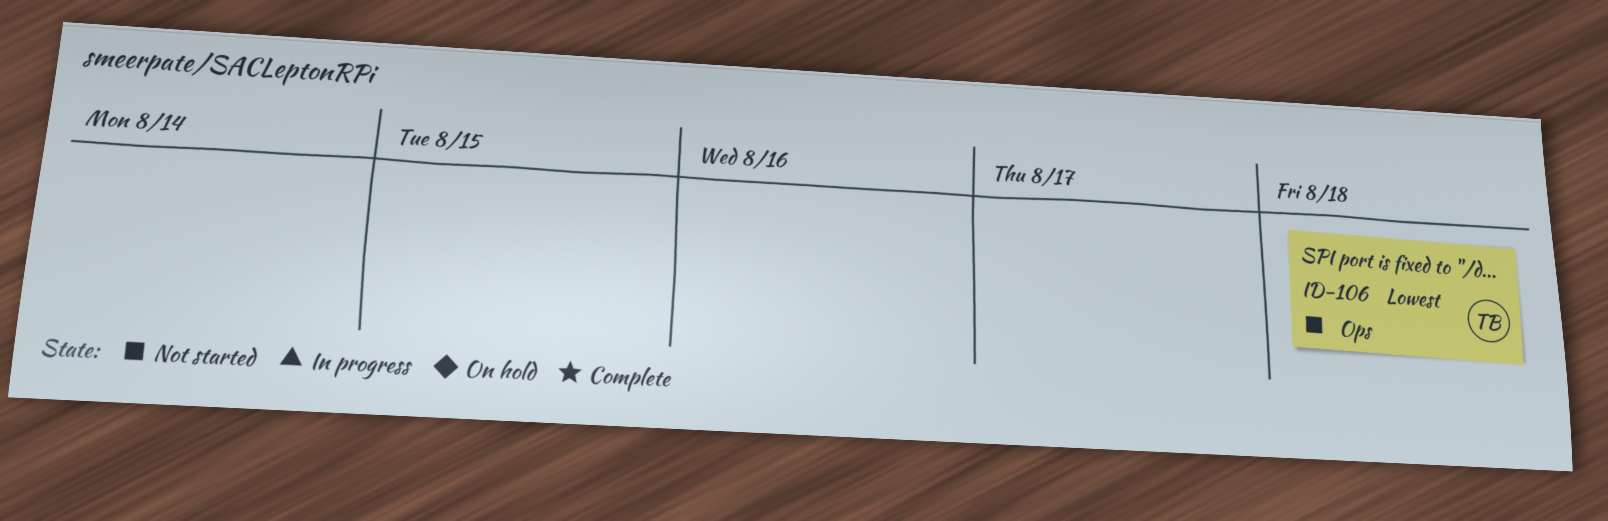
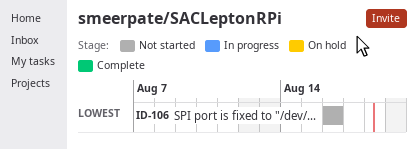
ID-106, due: Aug 18 -> Aug 16

